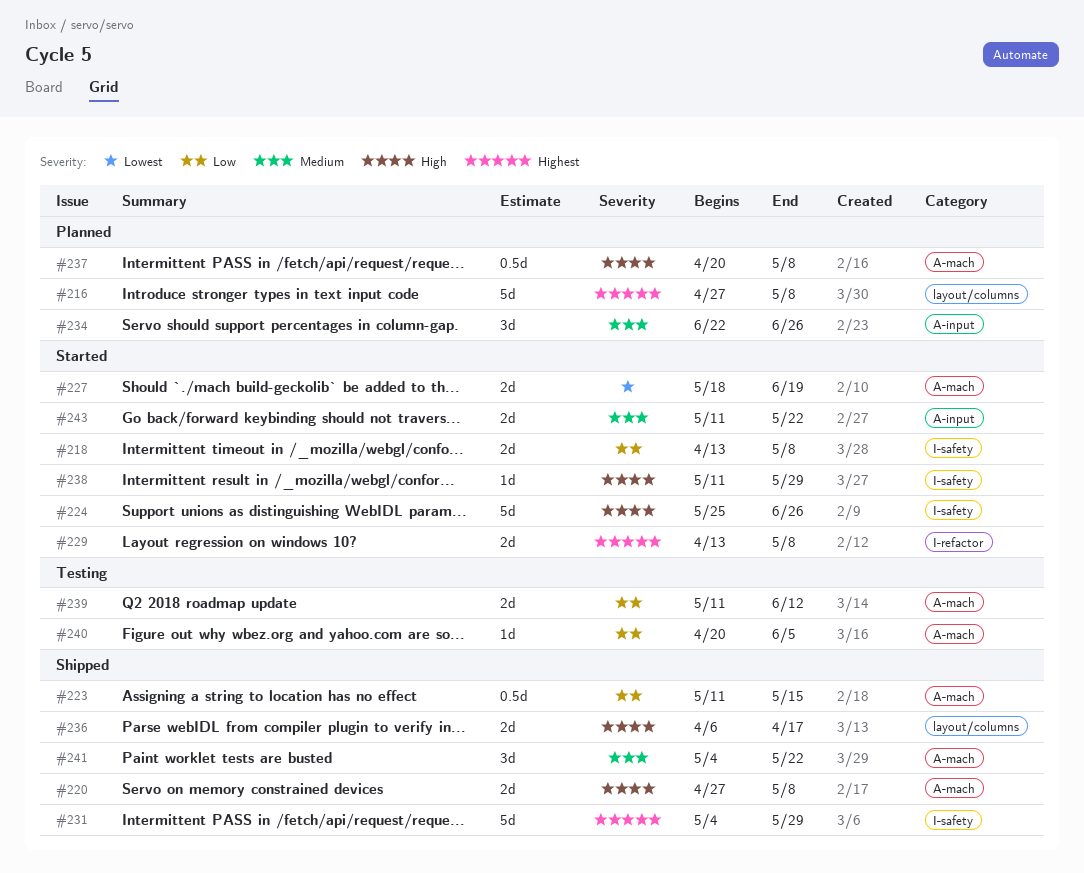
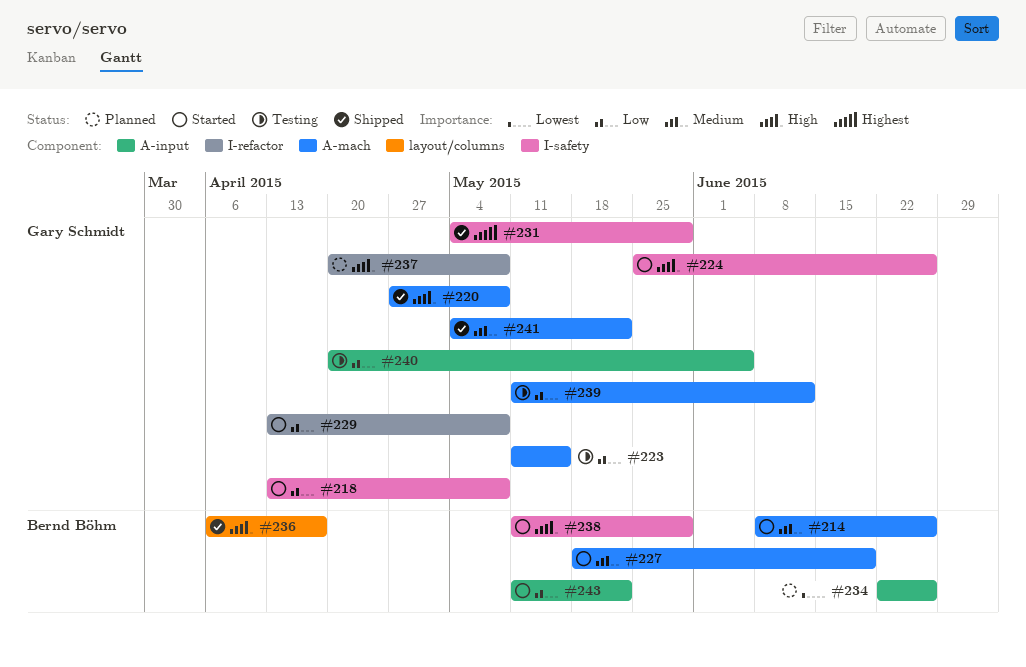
#214: none -> present
#216: present -> none
#223, status: Shipped -> Testing
#227, priority: Lowest -> Medium
#229, priority: Highest -> Low
#234, priority: Medium -> Lowest
#237, label: A-mach -> I-refactor
#240, label: A-mach -> A-input
#243, priority: Medium -> Low

